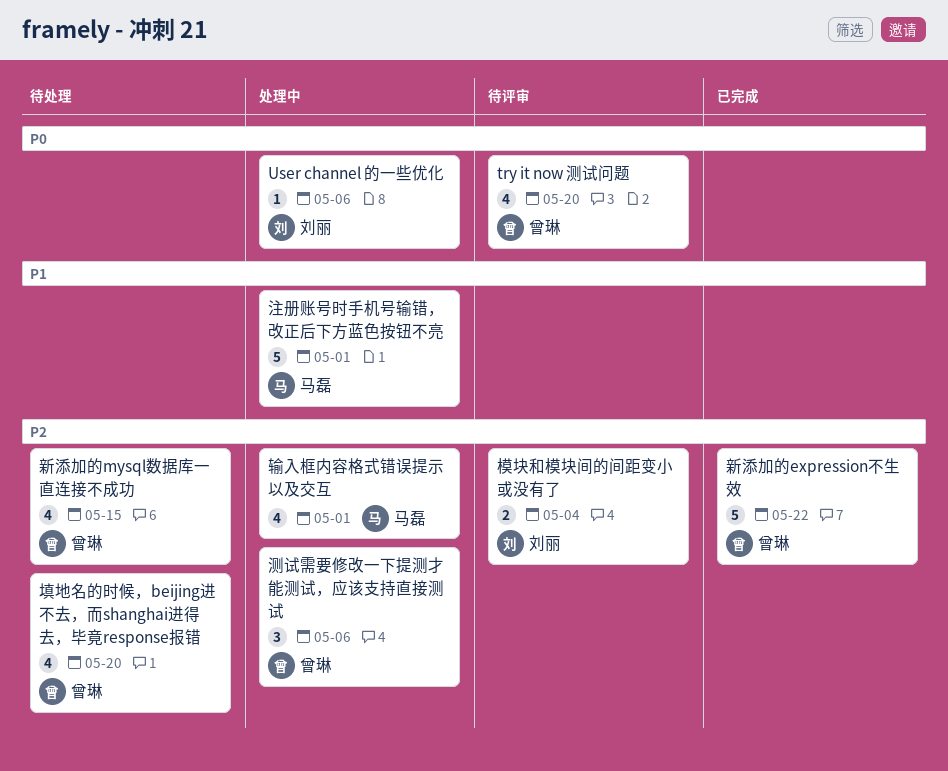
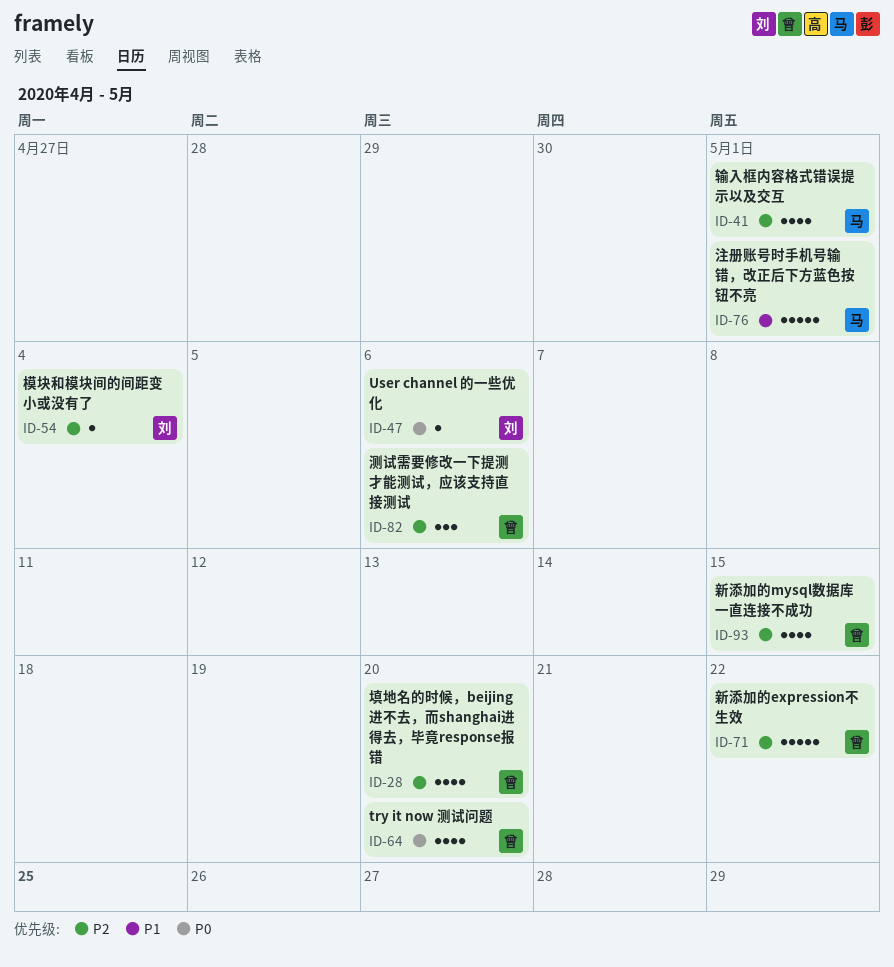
模块和模块间的间距变小或没有了, estimate: 2 -> 1

